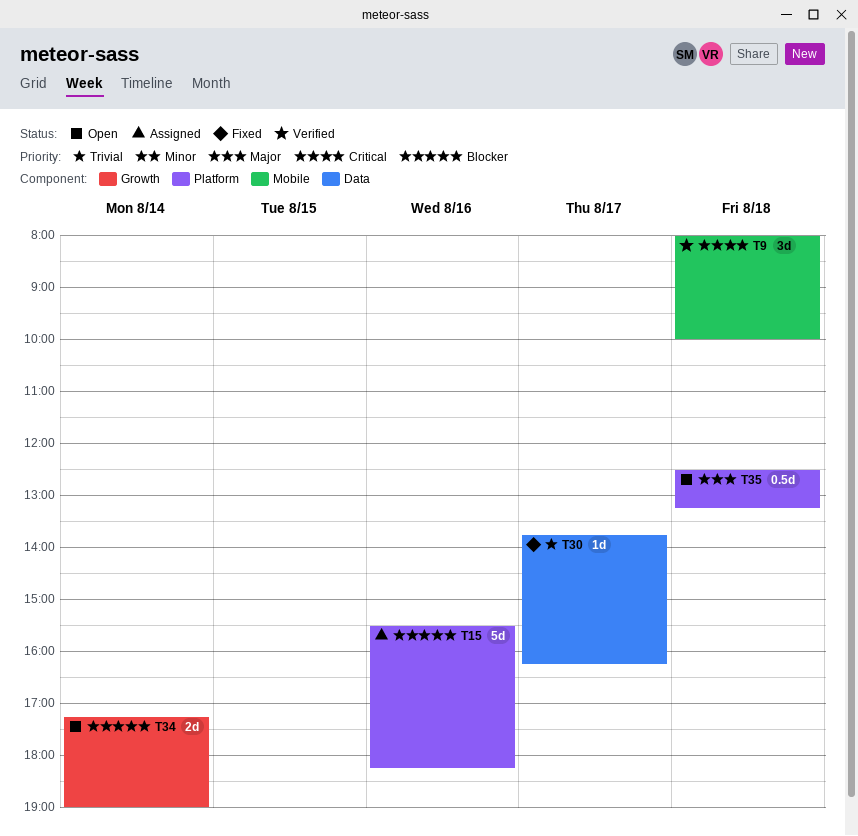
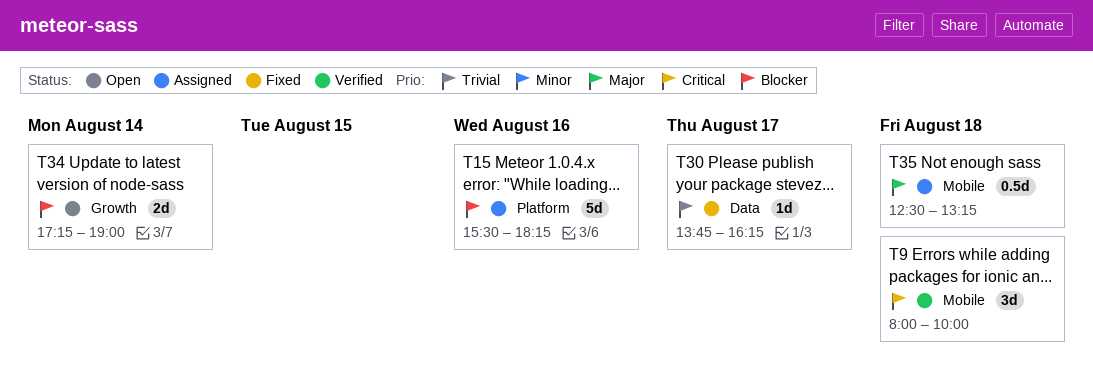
T35, status: Open -> Assigned
T35, label: Platform -> Mobile

